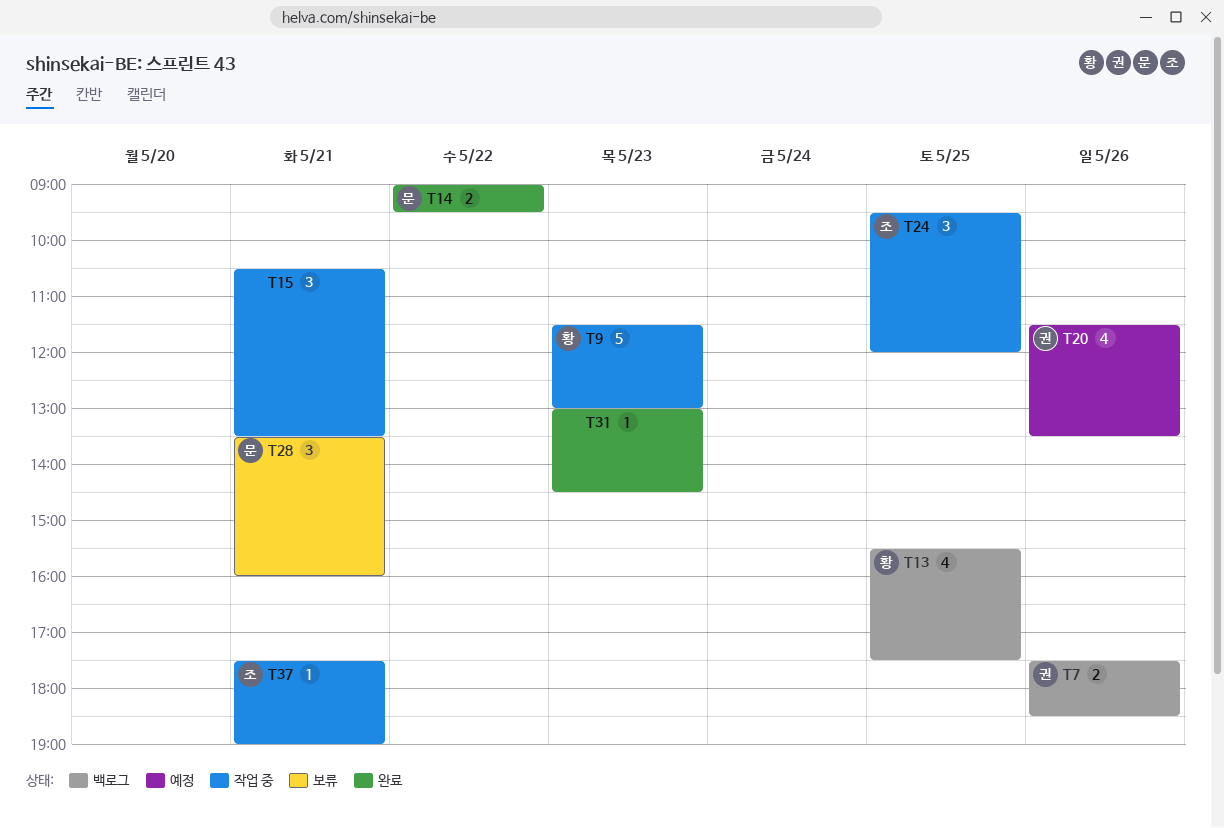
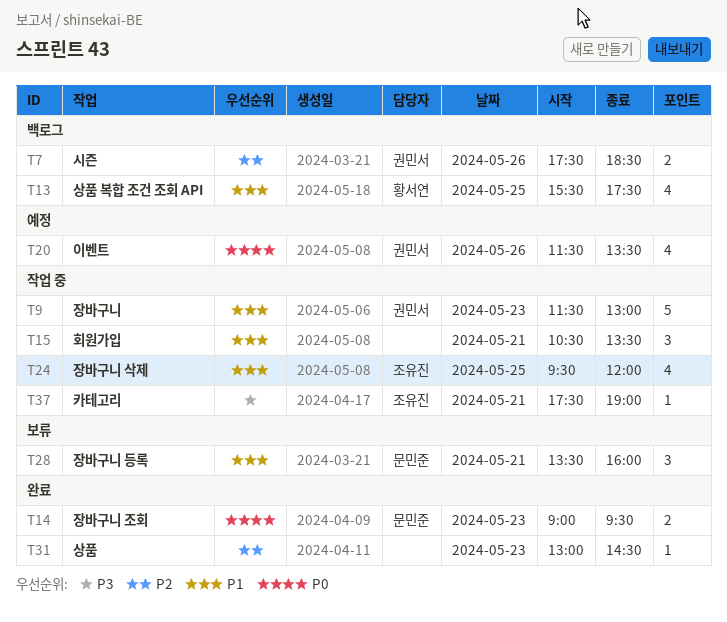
T9, owner: 황서연 -> 권민서
T14, day: May 22 -> May 23
T24, estimate: 3 -> 4

